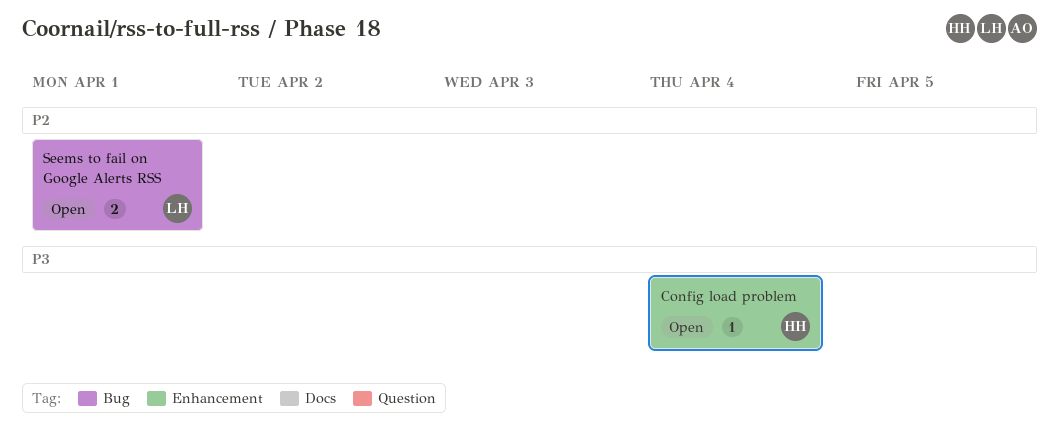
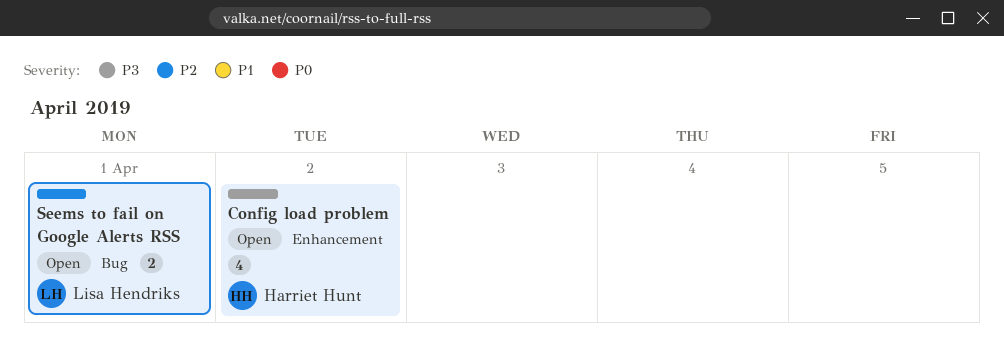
Config load problem, estimate: 1 -> 4
Config load problem, due: Apr 4 -> Apr 2

